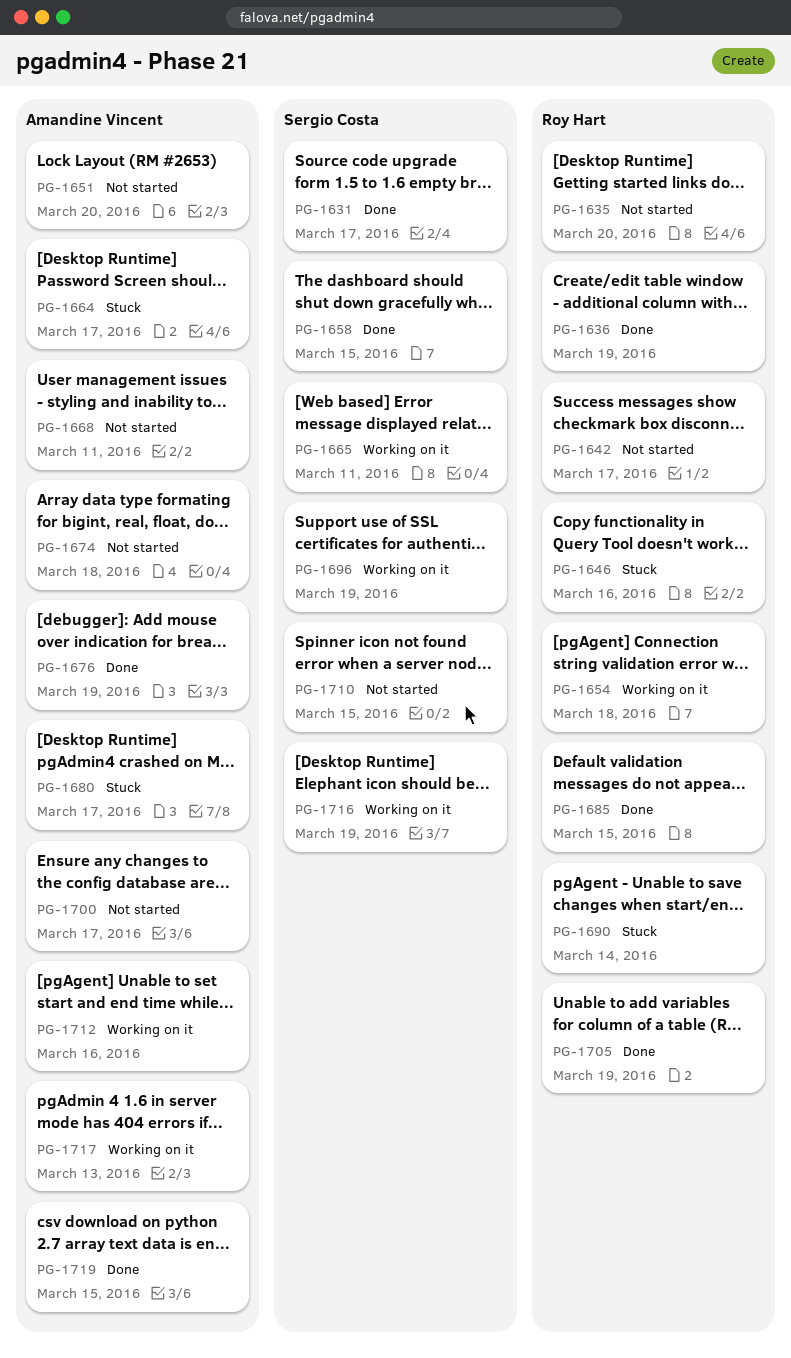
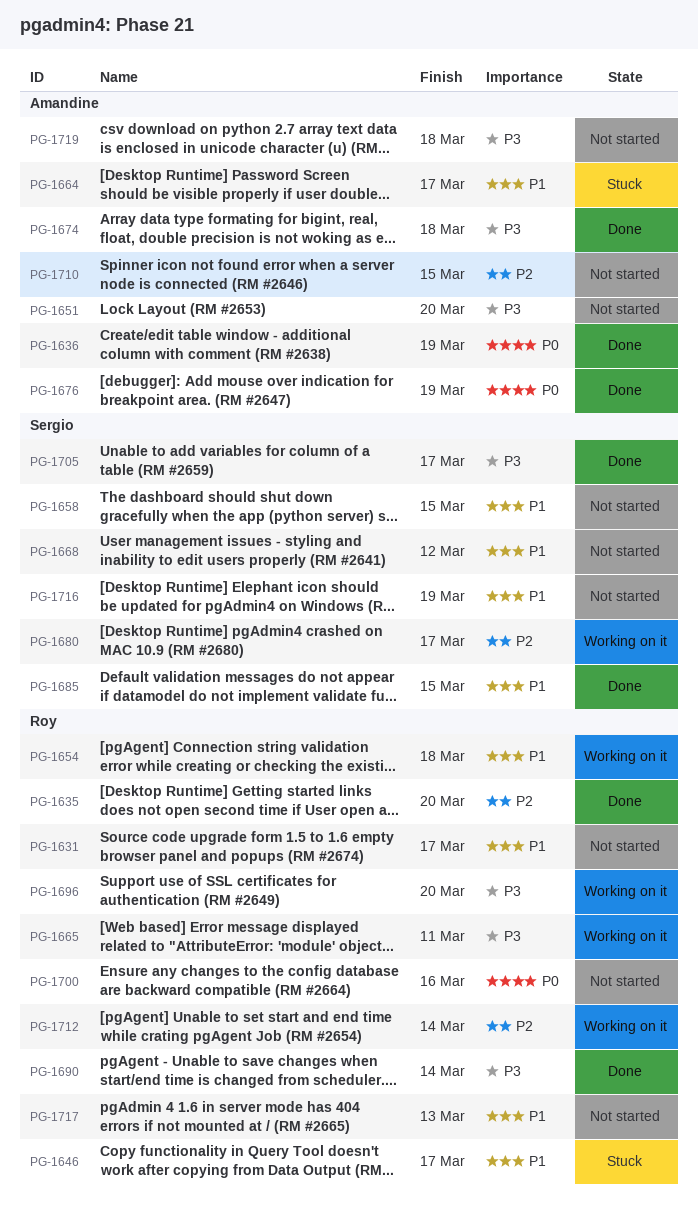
PG-1631, status: Done -> Not started
PG-1631, owner: Sergio Costa -> Roy Hart
PG-1635, status: Not started -> Done
PG-1636, owner: Roy Hart -> Amandine Vincent
PG-1642: present -> none
PG-1646, due: Mar 16 -> Mar 17
PG-1658, status: Done -> Not started
PG-1665, owner: Sergio Costa -> Roy Hart
PG-1668, owner: Amandine Vincent -> Sergio Costa
PG-1668, due: Mar 11 -> Mar 12
PG-1674, status: Not started -> Done
PG-1680, status: Stuck -> Working on it
PG-1680, owner: Amandine Vincent -> Sergio Costa
PG-1685, owner: Roy Hart -> Sergio Costa
PG-1690, status: Stuck -> Done
PG-1696, owner: Sergio Costa -> Roy Hart
PG-1696, due: Mar 19 -> Mar 20
PG-1700, owner: Amandine Vincent -> Roy Hart
PG-1700, due: Mar 17 -> Mar 16
PG-1705, owner: Roy Hart -> Sergio Costa
PG-1705, due: Mar 19 -> Mar 17
PG-1710, owner: Sergio Costa -> Amandine Vincent
PG-1712, owner: Amandine Vincent -> Roy Hart
PG-1712, due: Mar 16 -> Mar 14
PG-1716, status: Working on it -> Not started
PG-1717, status: Working on it -> Not started
PG-1717, owner: Amandine Vincent -> Roy Hart
PG-1719, status: Done -> Not started
PG-1719, due: Mar 15 -> Mar 18

